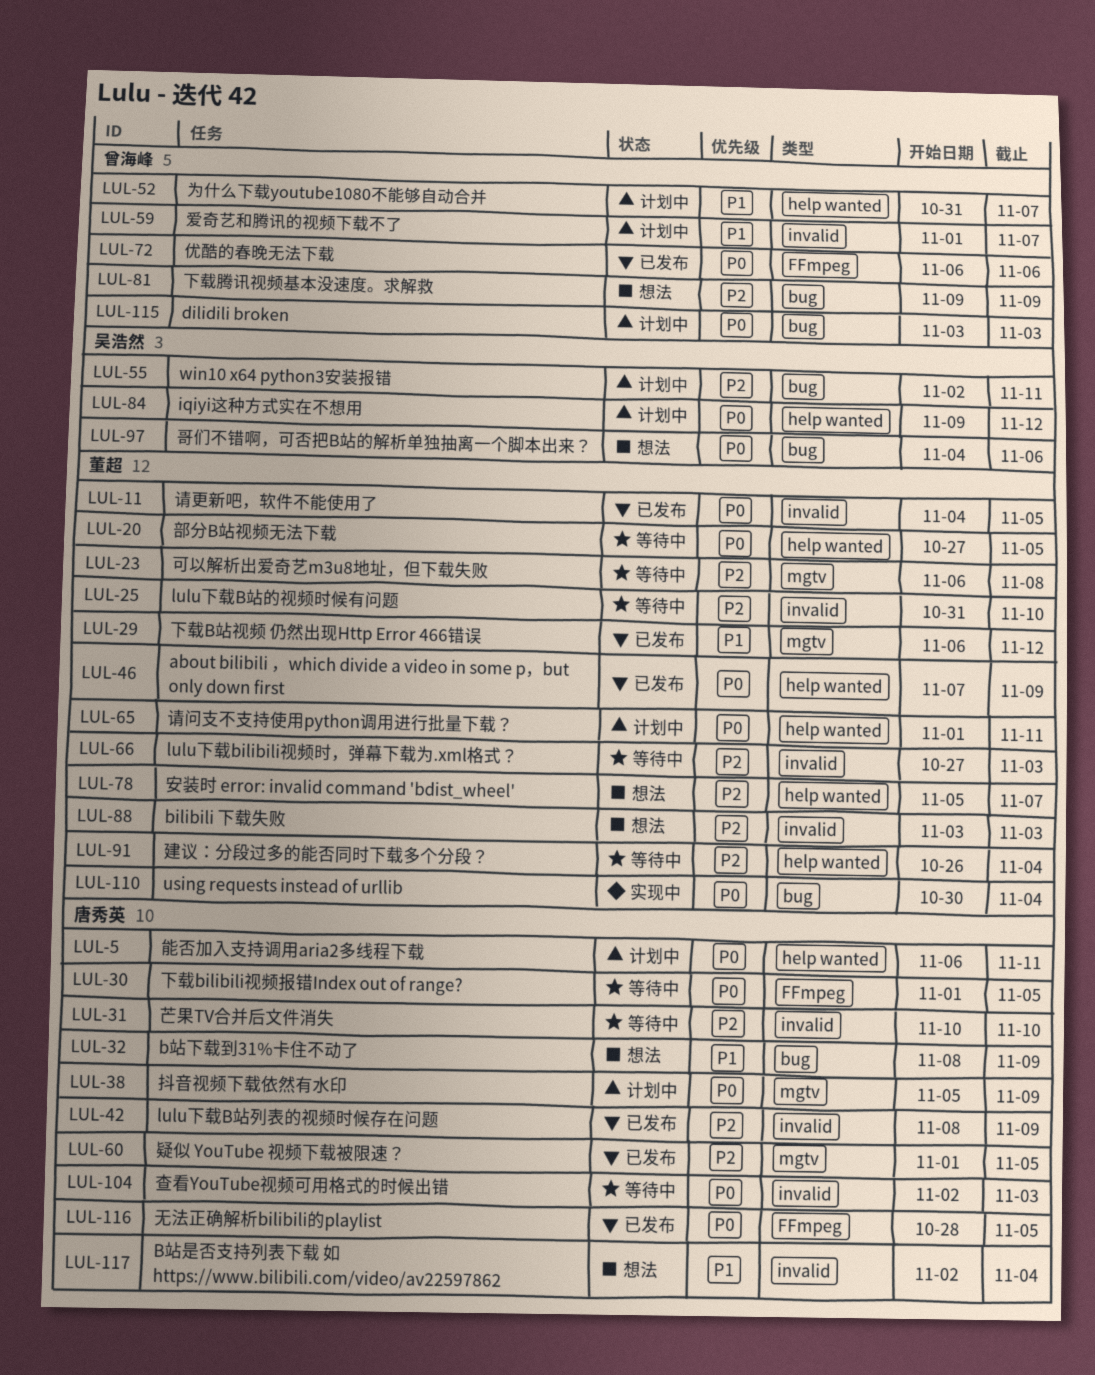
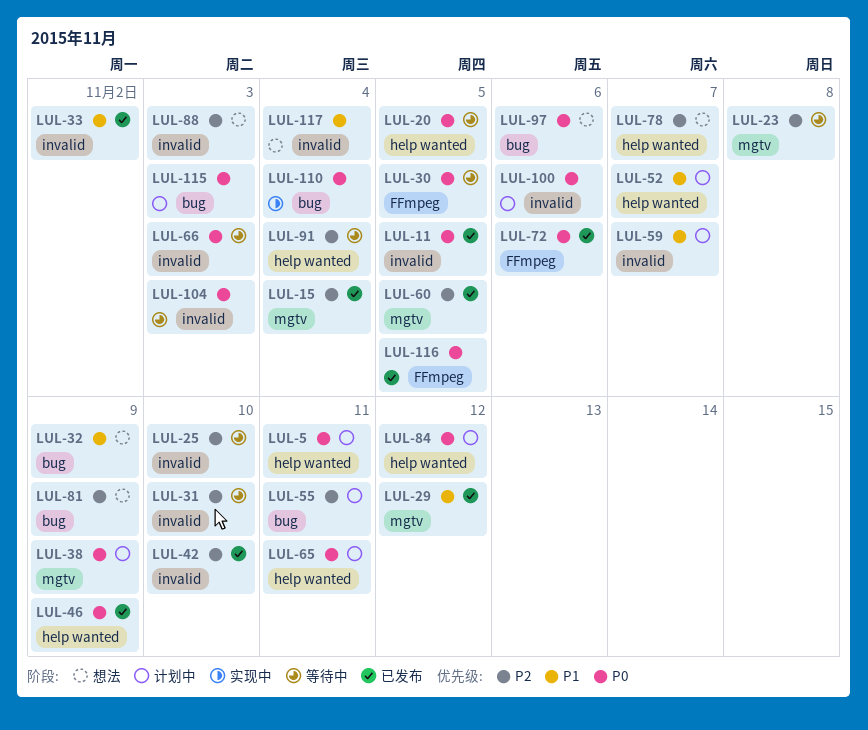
LUL-15: none -> present
LUL-33: none -> present
LUL-42, due: Nov 9 -> Nov 10
LUL-66, priority: P2 -> P0
LUL-100: none -> present

